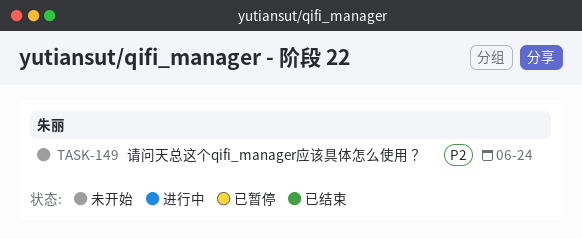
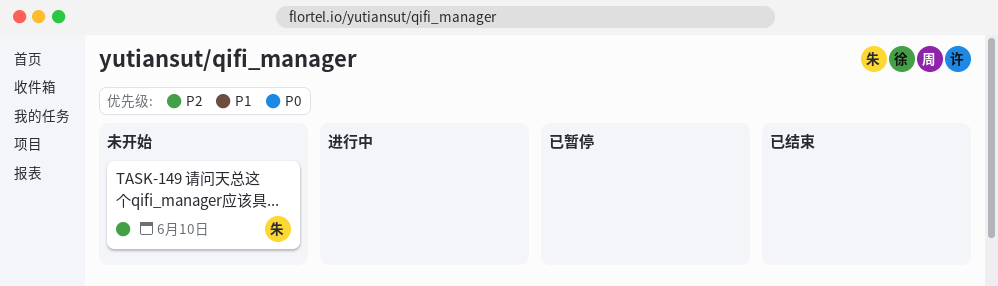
TASK-149, due: Jun 24 -> Jun 10

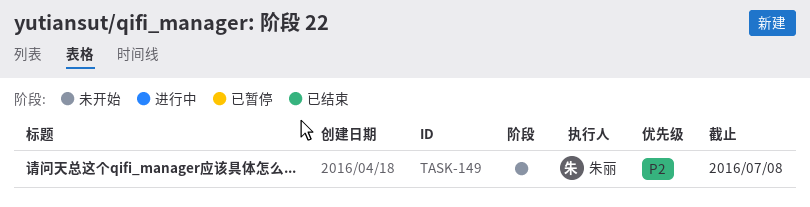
TASK-149, due: Jun 10 -> Jul 8

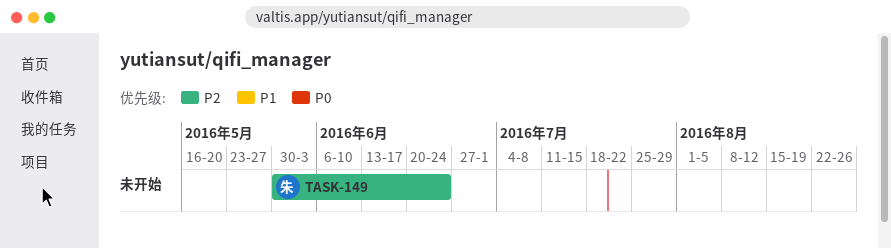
TASK-149, due: Jul 8 -> Jun 24

